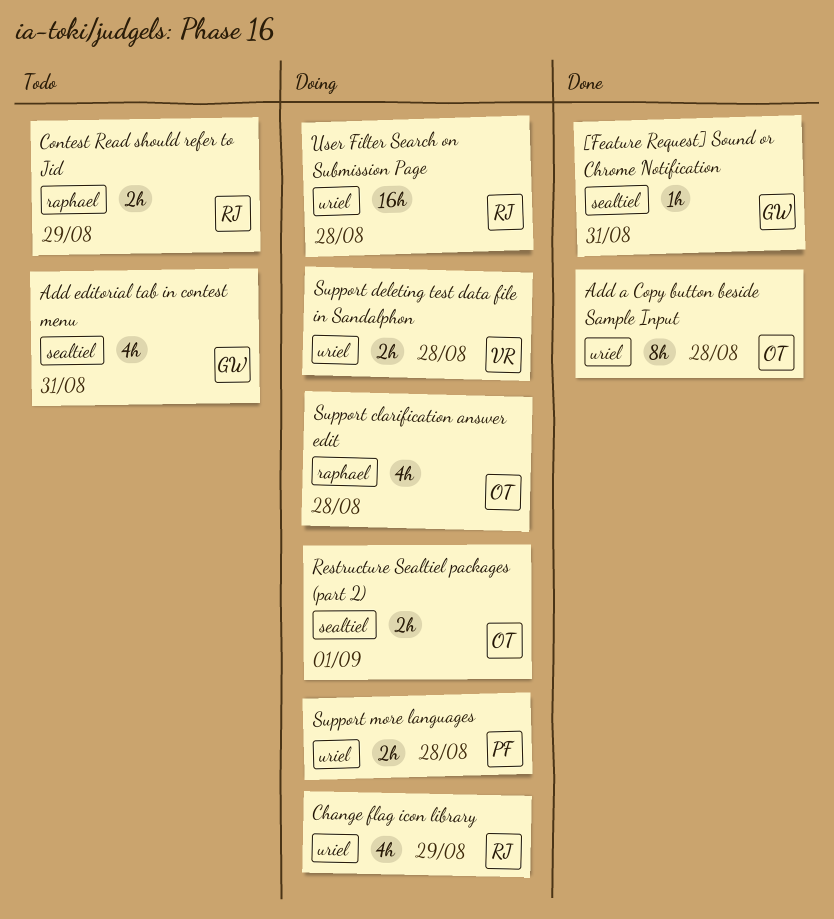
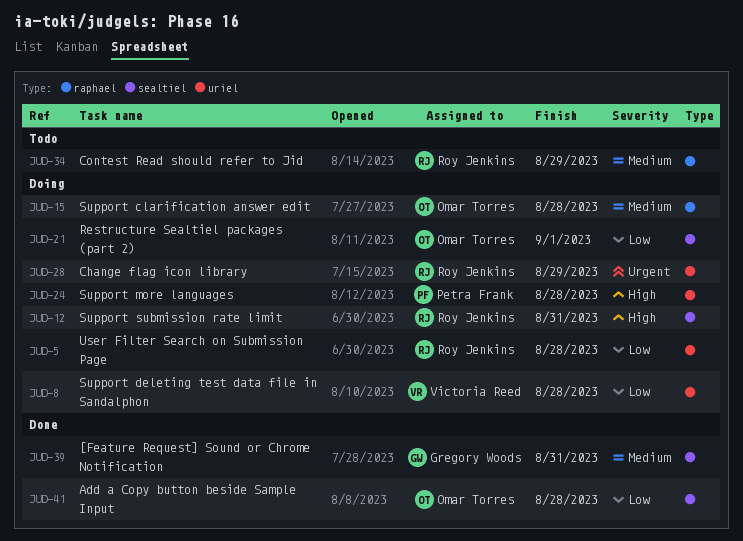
Add a Copy button beside Sample Input, label: uriel -> sealtiel
Add editorial tab in contest menu: present -> none
Support submission rate limit: none -> present

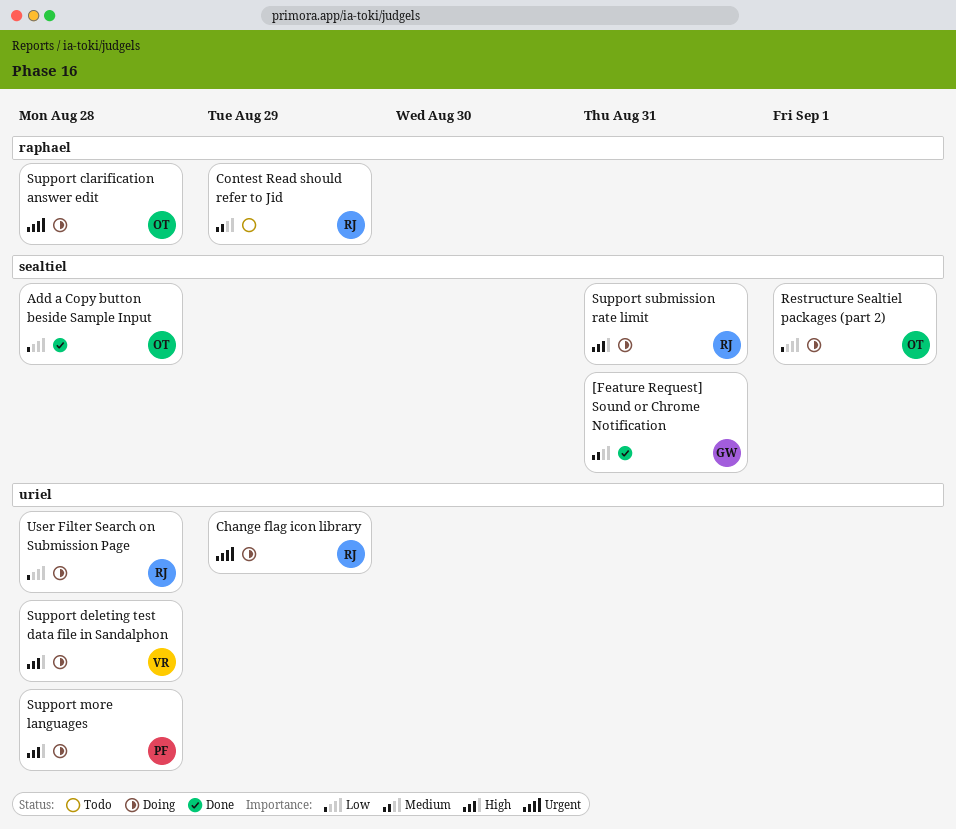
Support clarification answer edit, priority: Medium -> Urgent
Support deleting test data file in Sandalphon, priority: Low -> High

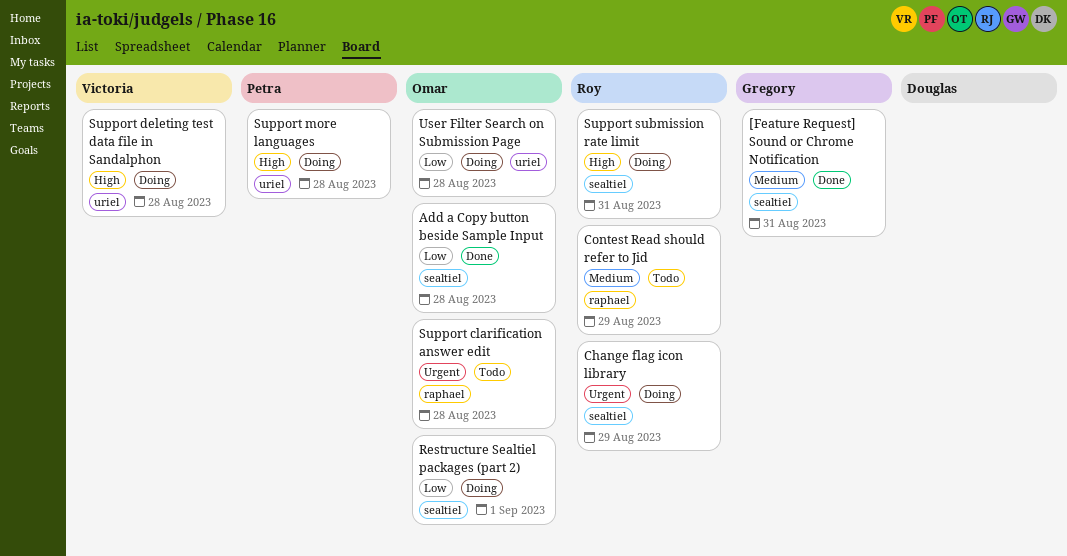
Change flag icon library, label: uriel -> sealtiel
Support clarification answer edit, status: Doing -> Todo
User Filter Search on Submission Page, owner: Roy -> Omar

